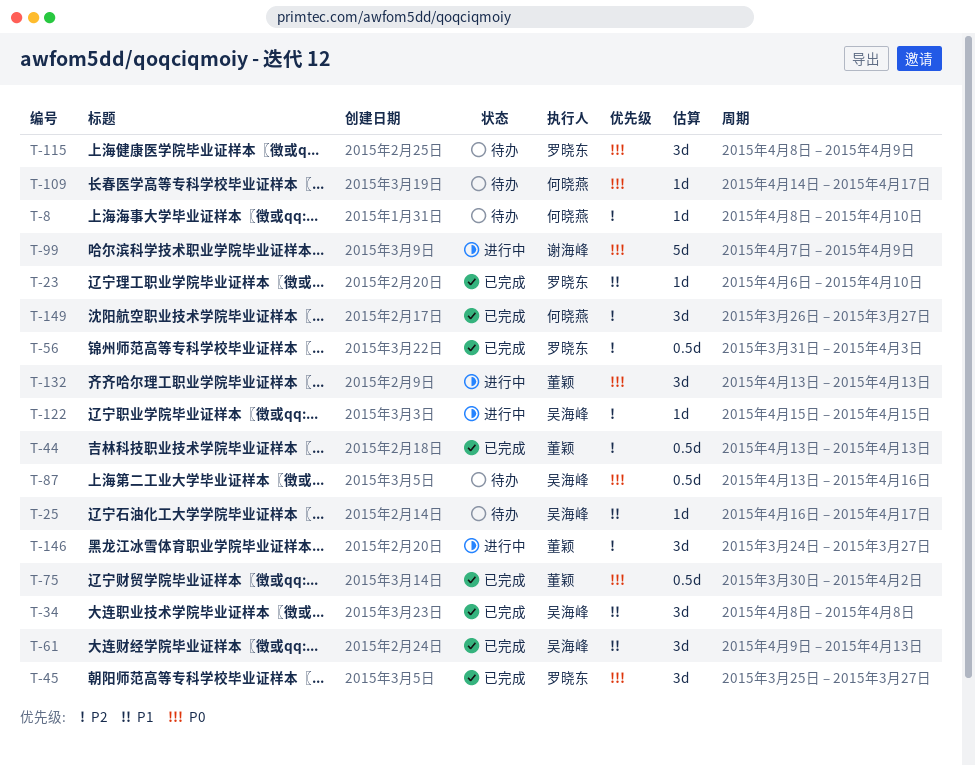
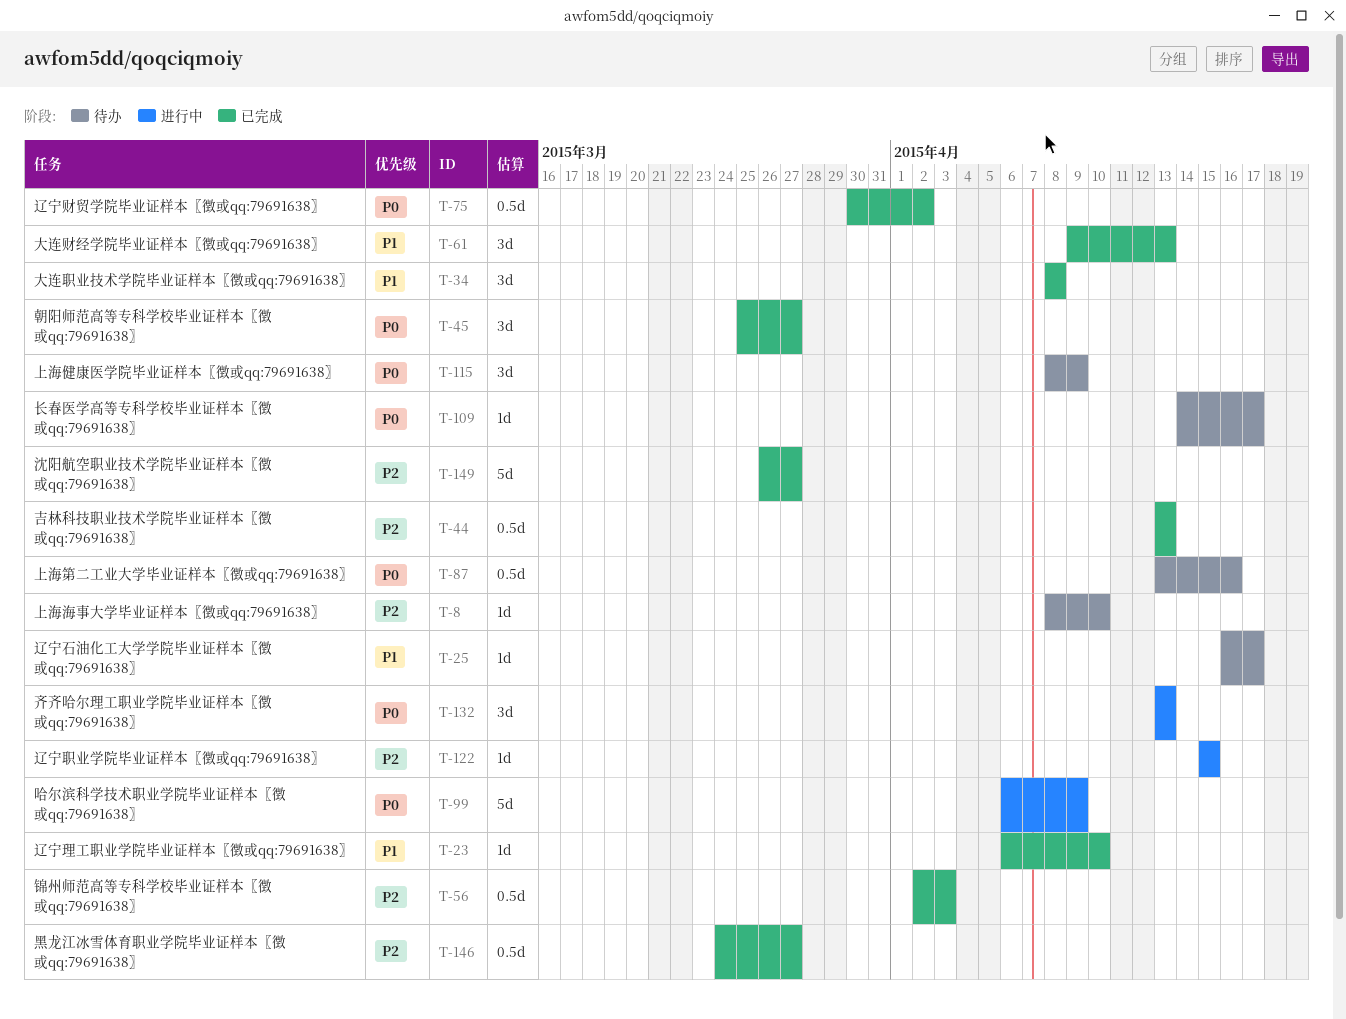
T-56, start: Mar 31 -> Apr 2
T-99, start: Apr 7 -> Apr 6
T-146, status: 进行中 -> 已完成
T-146, estimate: 3d -> 0.5d
T-149, estimate: 3d -> 5d

